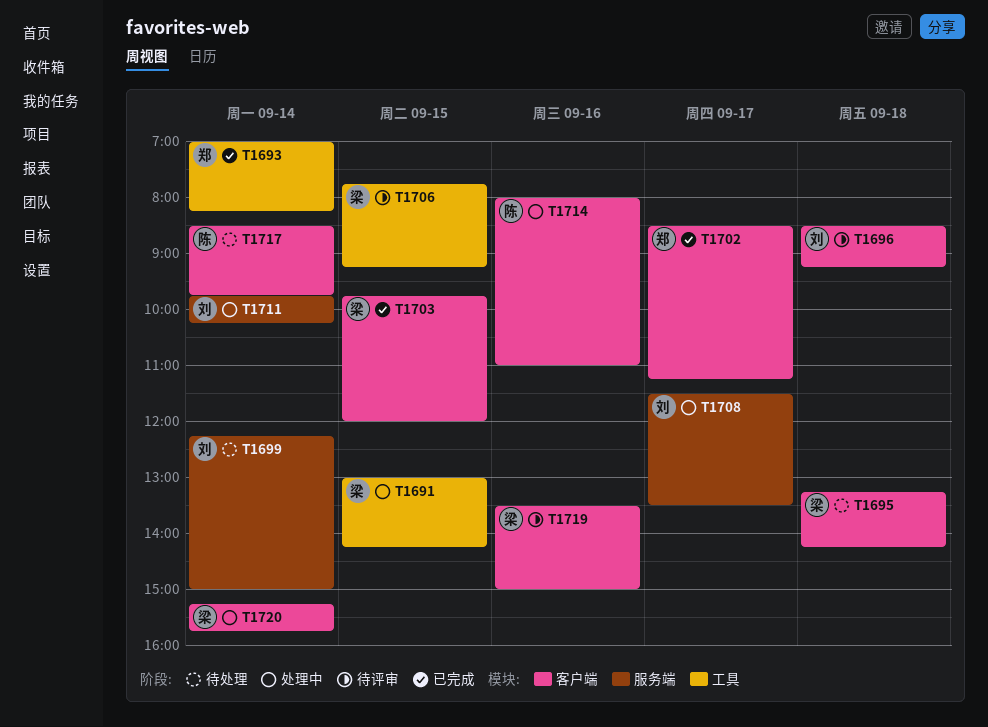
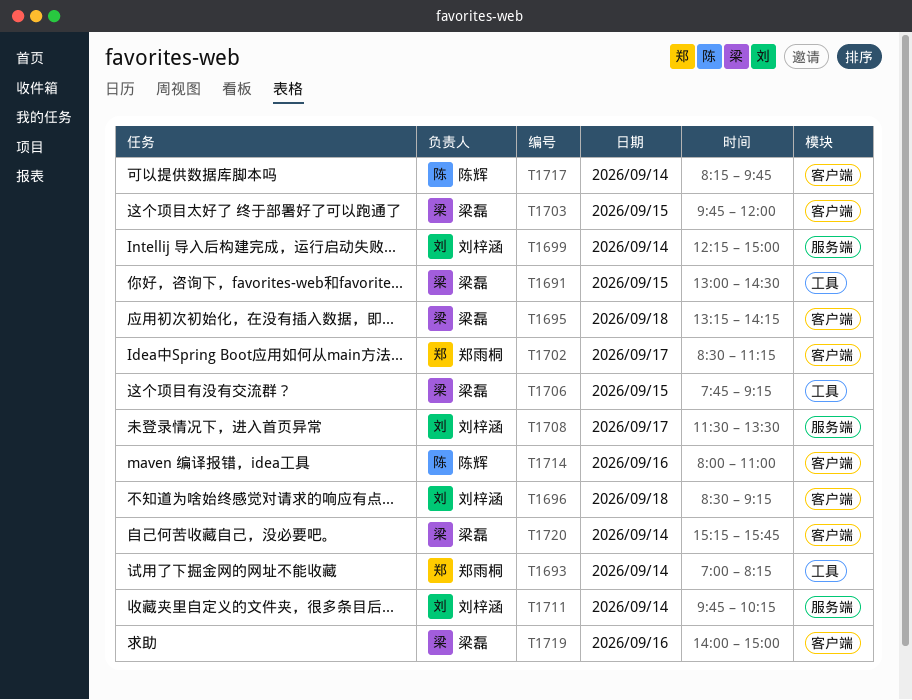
T1691, ends: 14:15 -> 14:30
T1717, begins: 08:30 -> 08:15
T1719, begins: 13:30 -> 14:00

